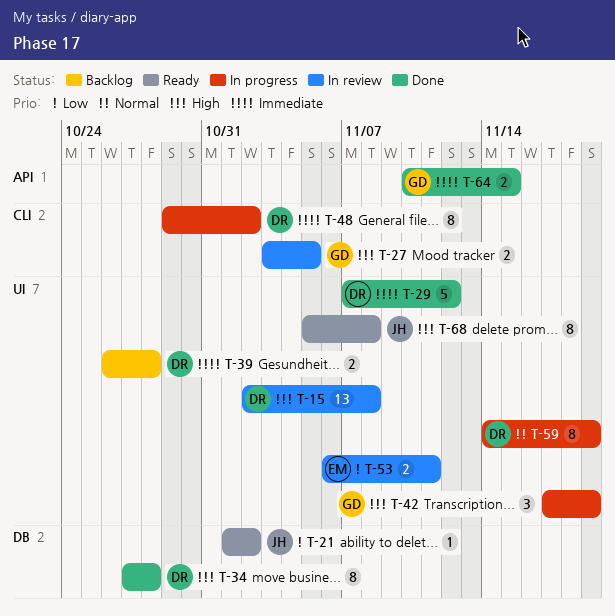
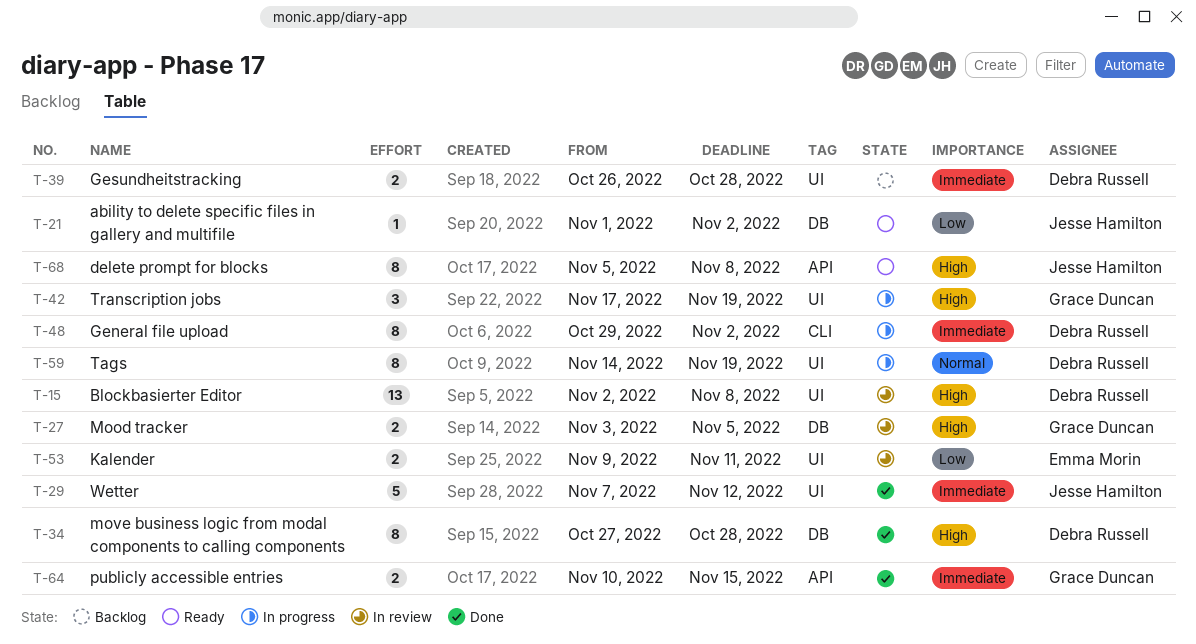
T-27, label: CLI -> DB
T-29, owner: Debra Russell -> Jesse Hamilton
T-53, start: Nov 6 -> Nov 9
T-68, label: UI -> API

